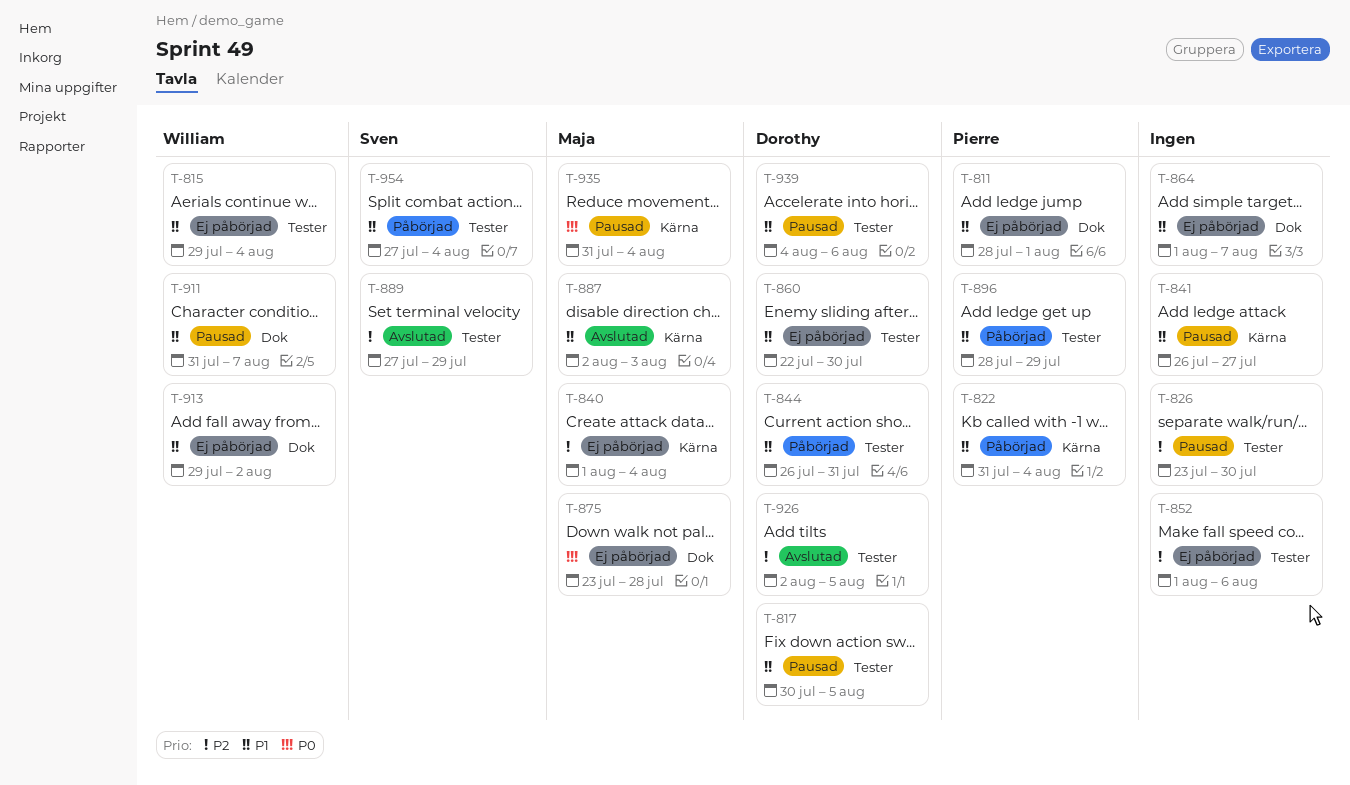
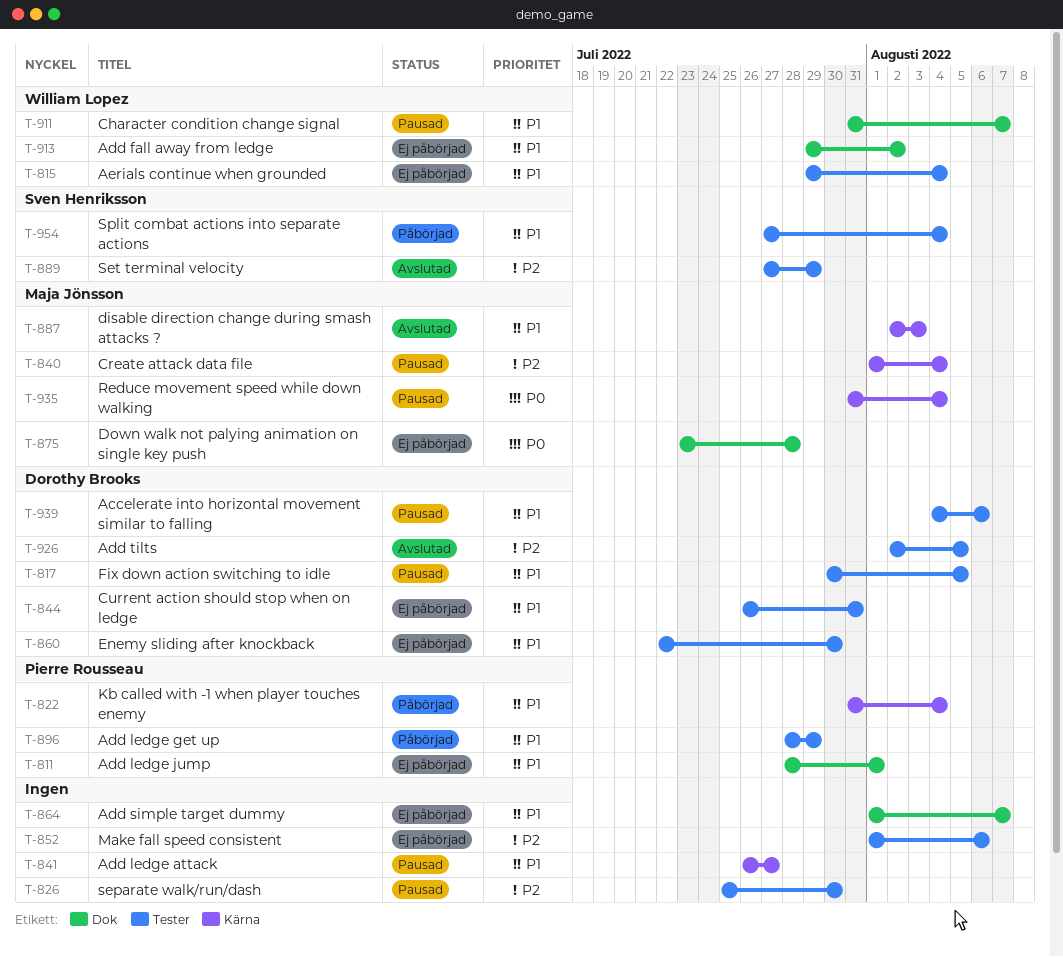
T-826, start: Jul 23 -> Jul 25
T-840, status: Ej påbörjad -> Pausad
T-844, status: Påbörjad -> Ej påbörjad

